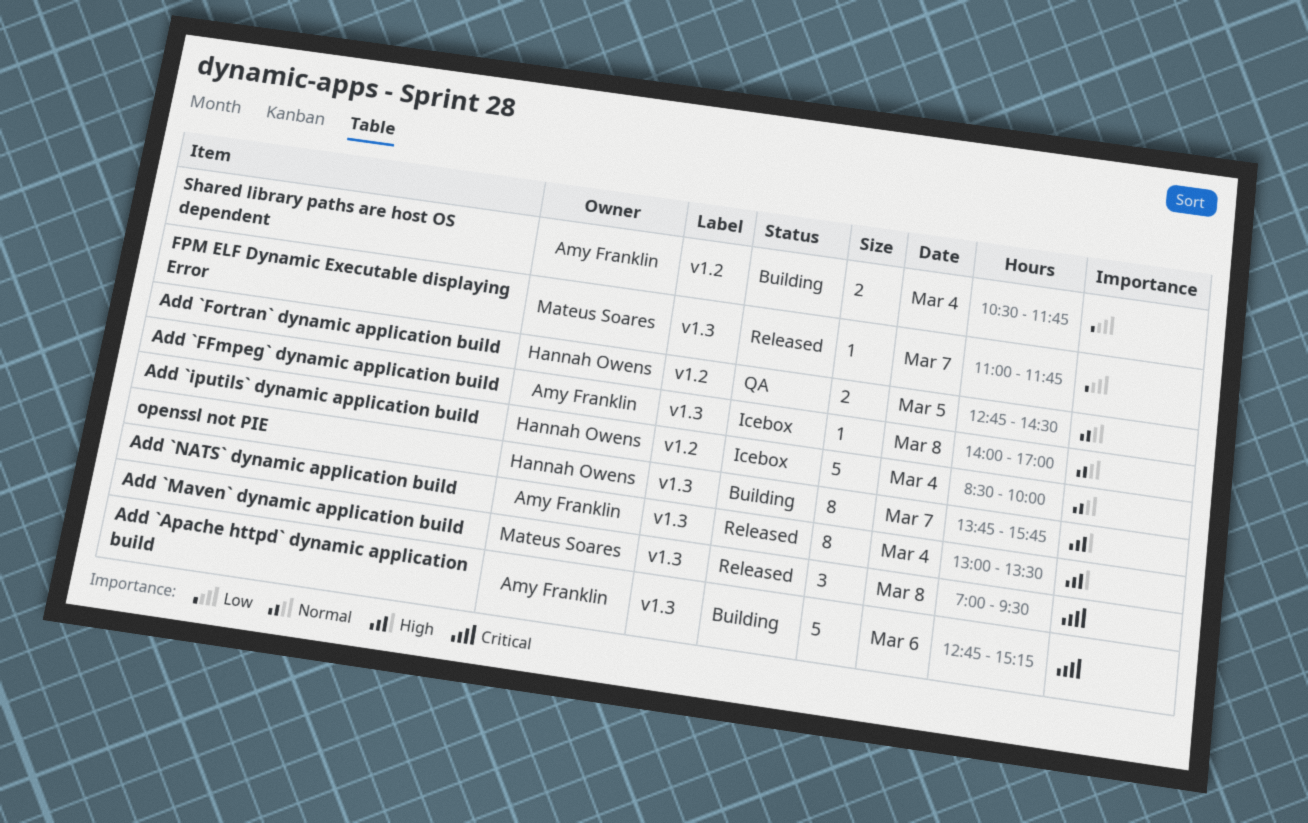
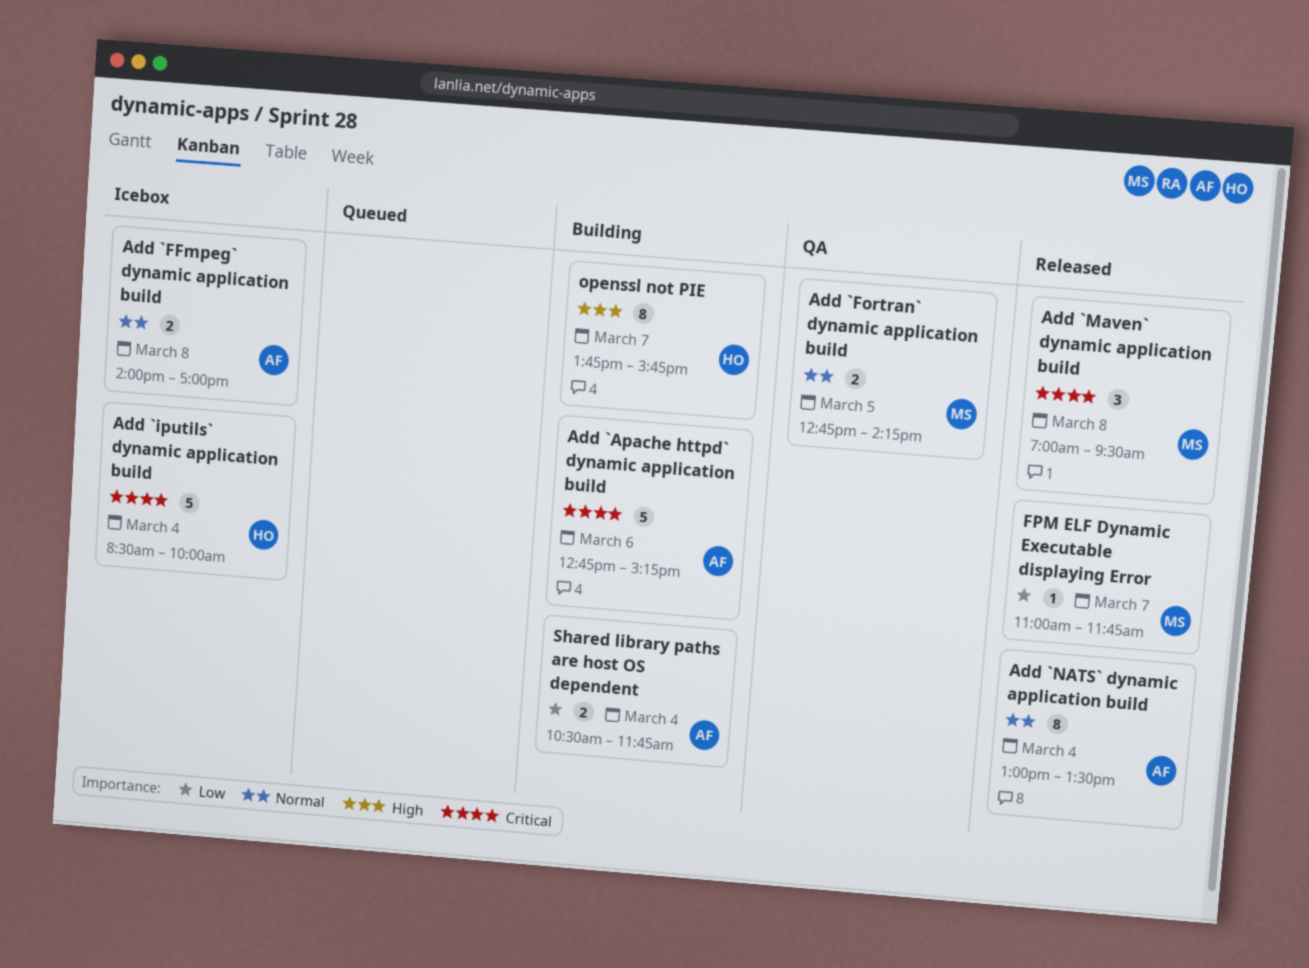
Add `FFmpeg` dynamic application build, estimate: 1 -> 2
Add `Fortran` dynamic application build, owner: Hannah Owens -> Mateus Soares
Add `Fortran` dynamic application build, ends: 14:30 -> 14:15
Add `iputils` dynamic application build, priority: Normal -> Critical
Add `NATS` dynamic application build, priority: High -> Normal

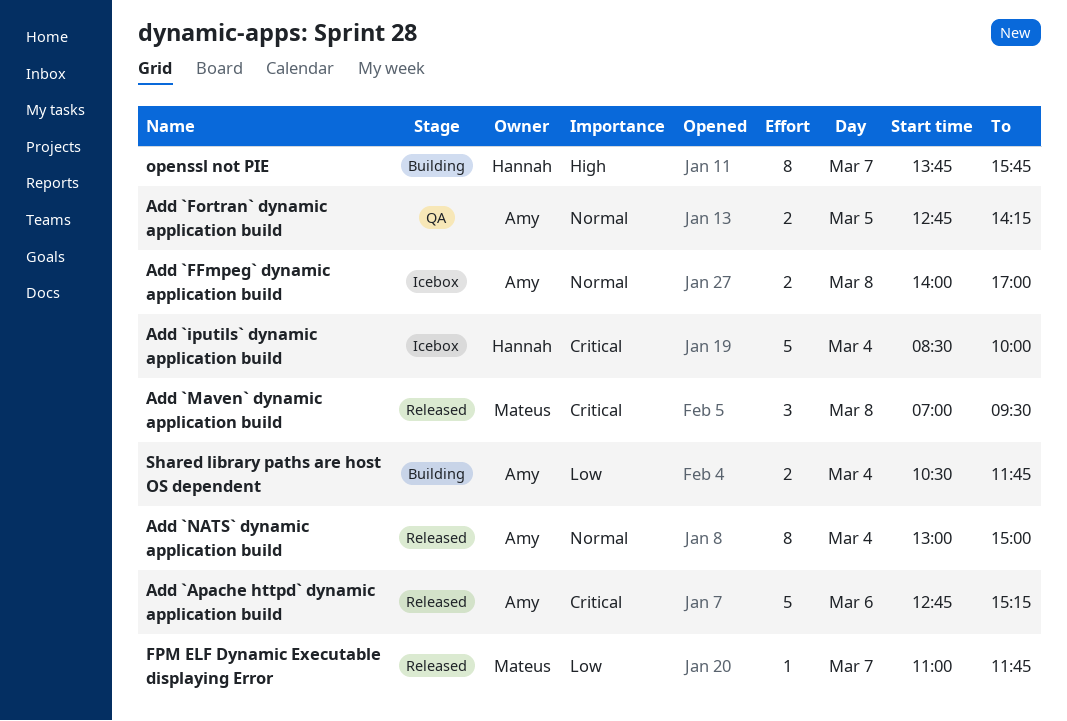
Add `Apache httpd` dynamic application build, status: Building -> Released
Add `Fortran` dynamic application build, owner: Mateus -> Amy
Add `NATS` dynamic application build, ends: 13:30 -> 15:00

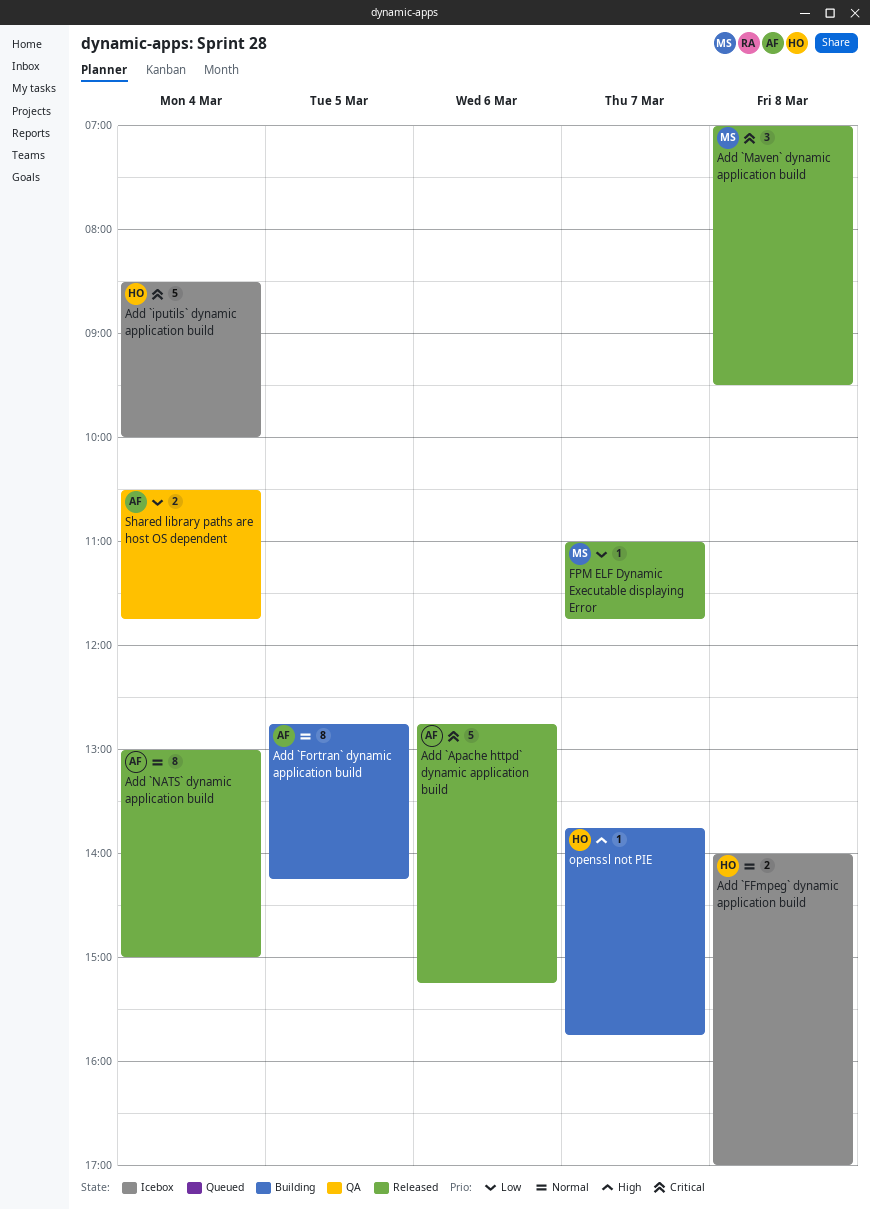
Add `FFmpeg` dynamic application build, owner: Amy -> Hannah
Add `Fortran` dynamic application build, status: QA -> Building
Add `Fortran` dynamic application build, estimate: 2 -> 8
openssl not PIE, estimate: 8 -> 1
Shared library paths are host OS dependent, status: Building -> QA

